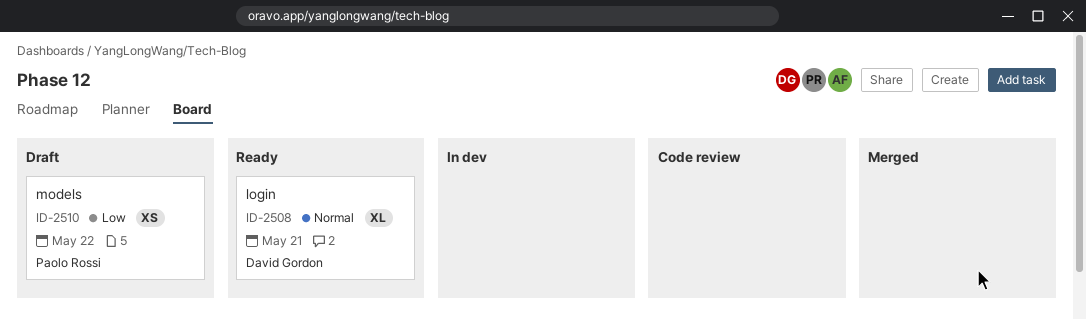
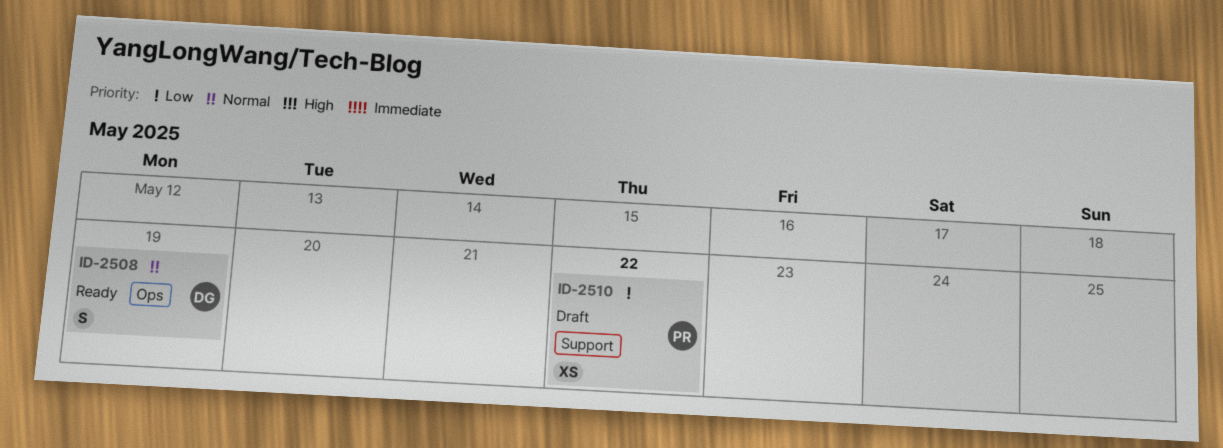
ID-2508, estimate: XL -> S
ID-2508, due: May 21 -> May 19

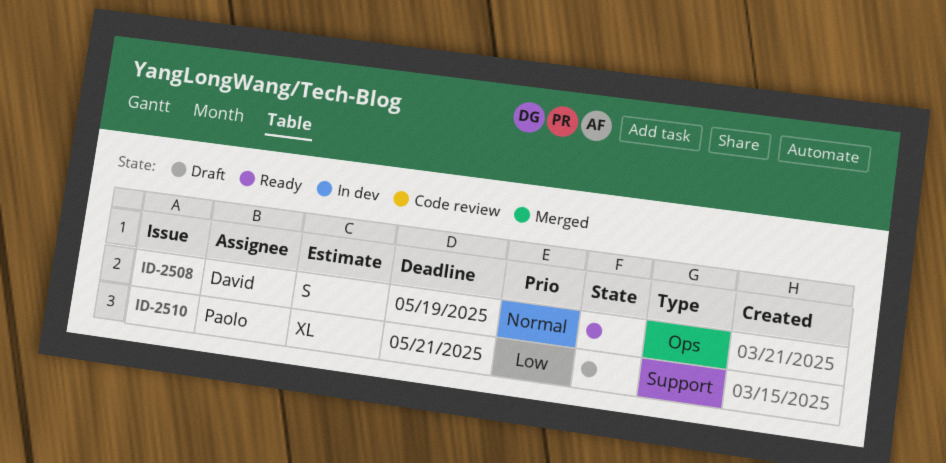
ID-2510, estimate: XS -> XL
ID-2510, due: May 22 -> May 21

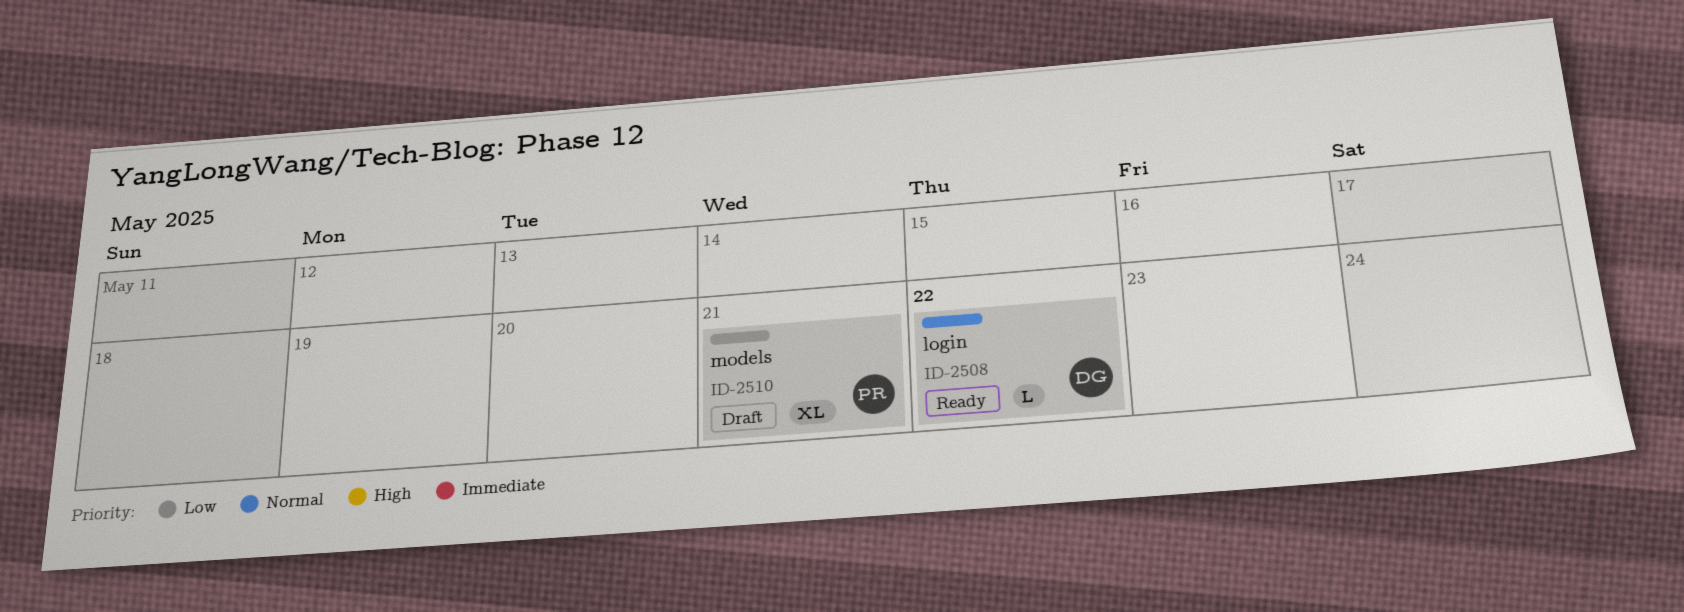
ID-2508, estimate: S -> L
ID-2508, due: May 19 -> May 22

